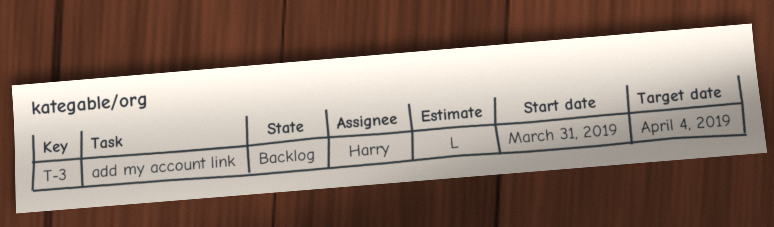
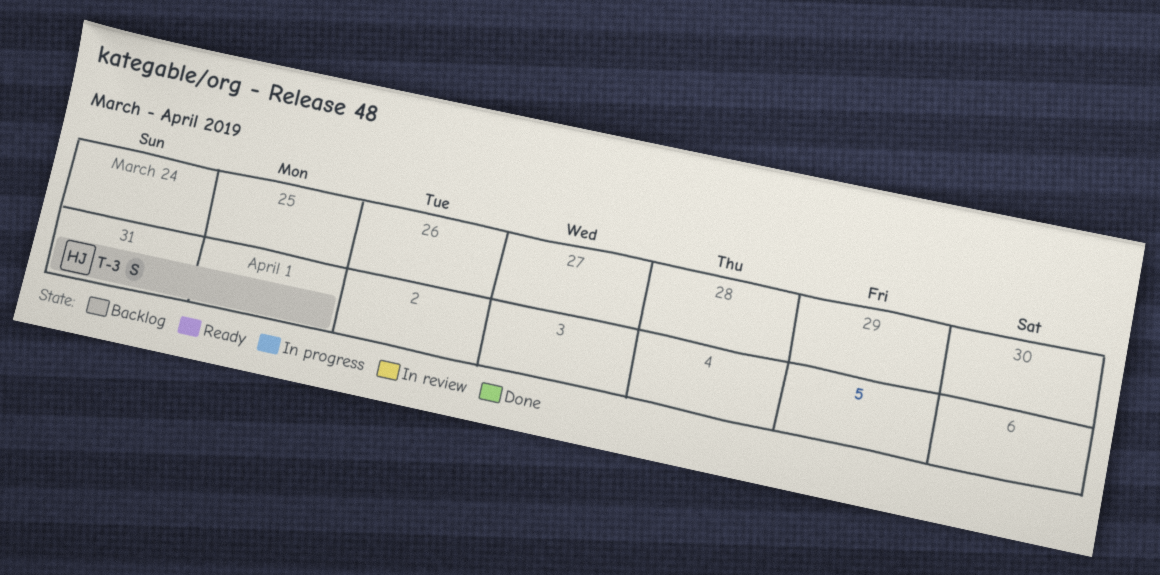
T-3, estimate: L -> S
T-3, due: Apr 4 -> Apr 1

